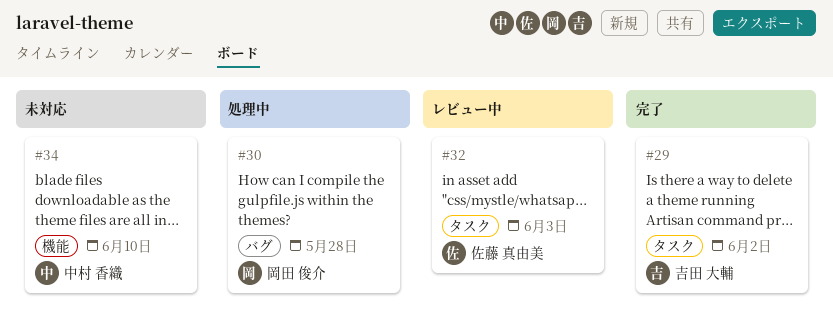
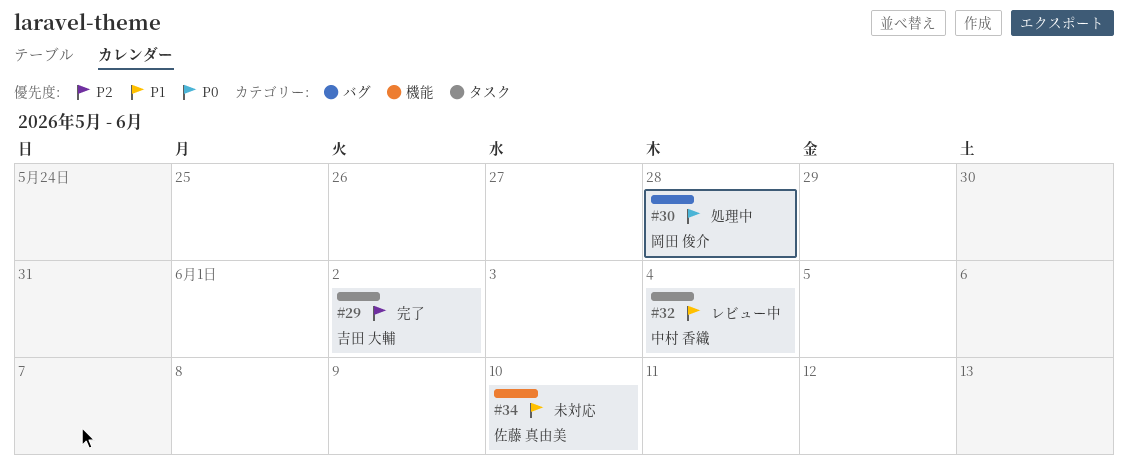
#32, owner: 佐藤 真由美 -> 中村 香織
#32, due: Jun 3 -> Jun 4
#34, owner: 中村 香織 -> 佐藤 真由美

